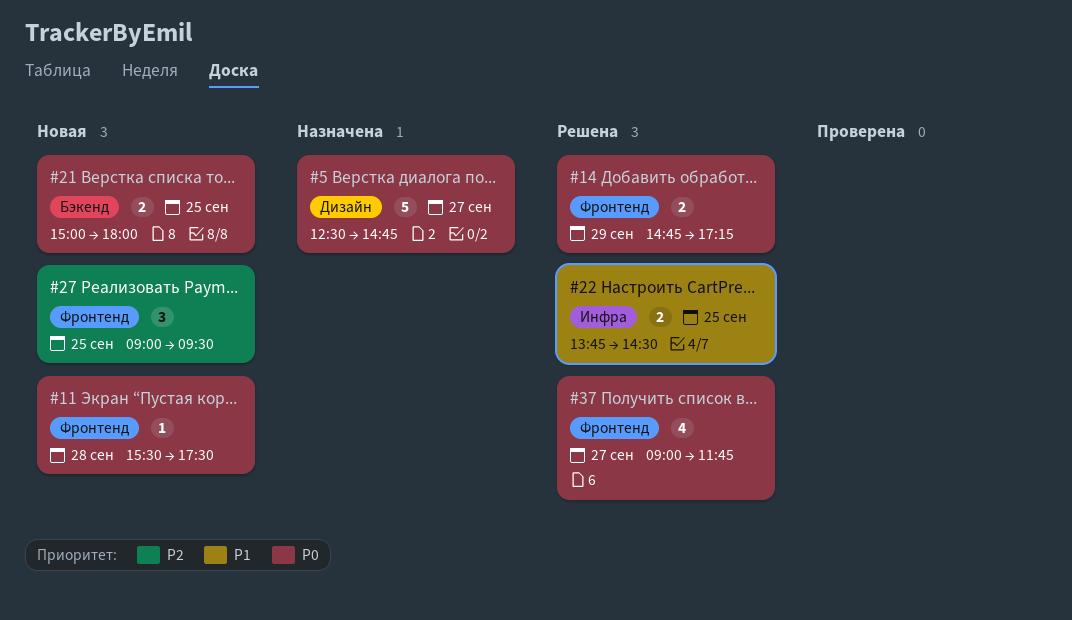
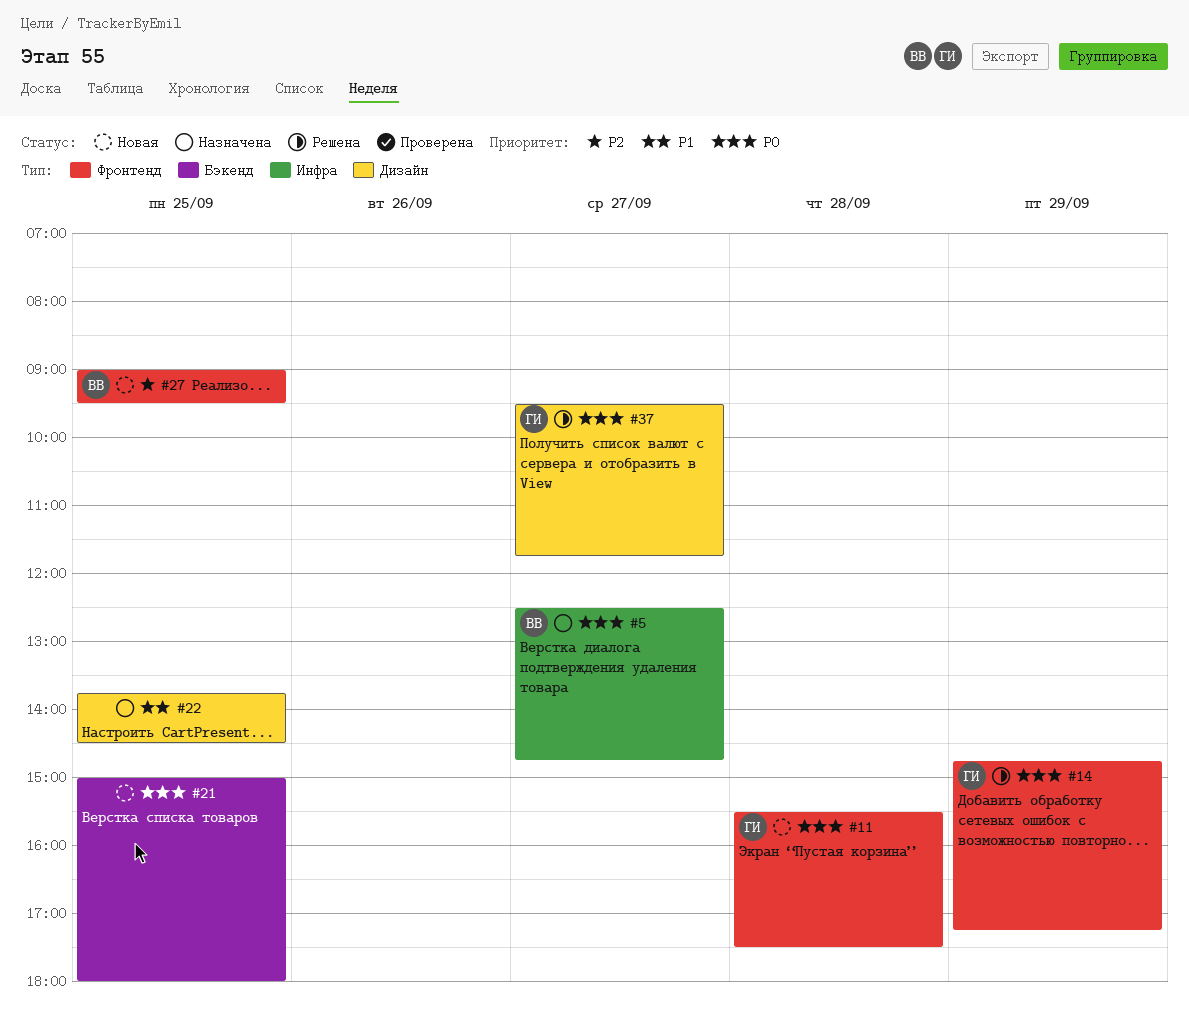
#5, label: Дизайн -> Инфра
#22, status: Решена -> Назначена
#22, label: Инфра -> Дизайн
#37, label: Фронтенд -> Дизайн
#37, begins: 09:00 -> 09:30

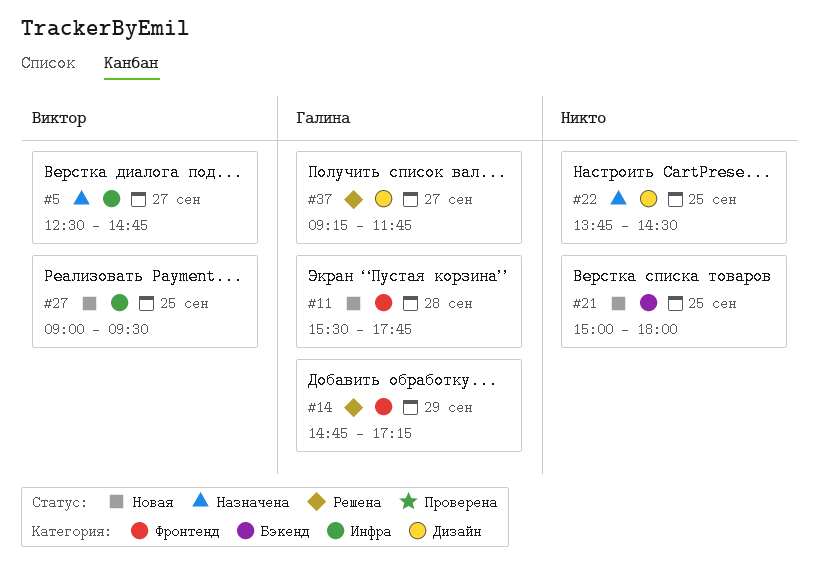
#11, ends: 17:30 -> 17:45
#27, label: Фронтенд -> Инфра
#37, begins: 09:30 -> 09:15

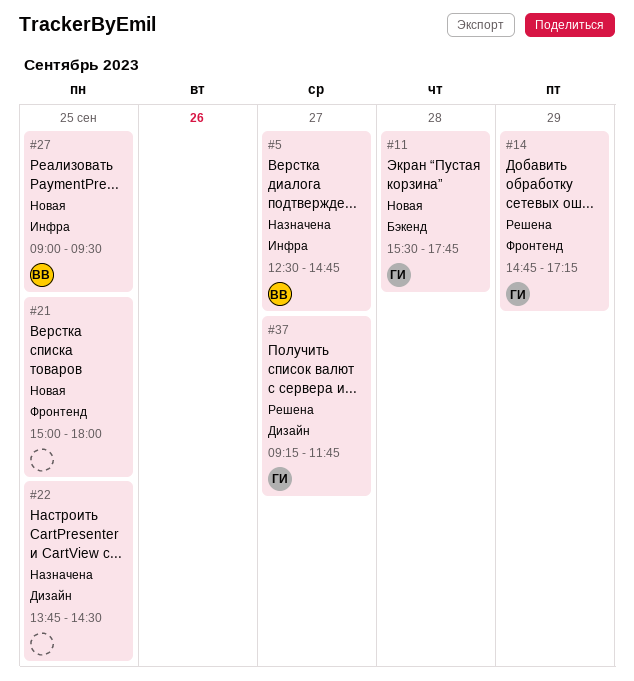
#11, label: Фронтенд -> Бэкенд
#21, label: Бэкенд -> Фронтенд

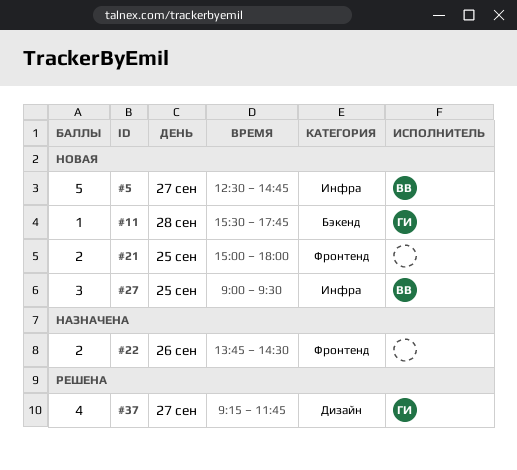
#5, status: Назначена -> Новая
#14: present -> none
#22, label: Дизайн -> Фронтенд
#22, day: Sep 25 -> Sep 26

